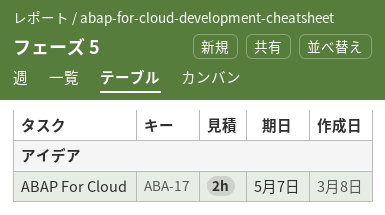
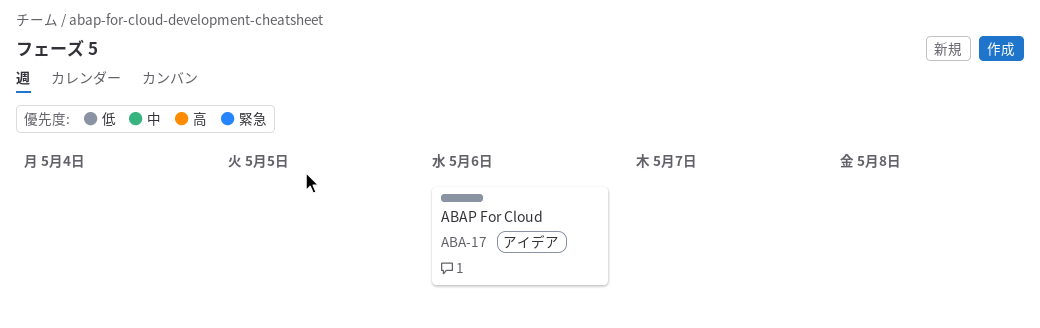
ABA-17, due: May 7 -> May 6

